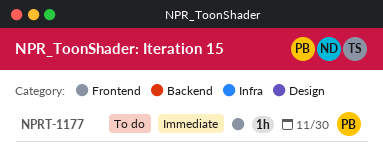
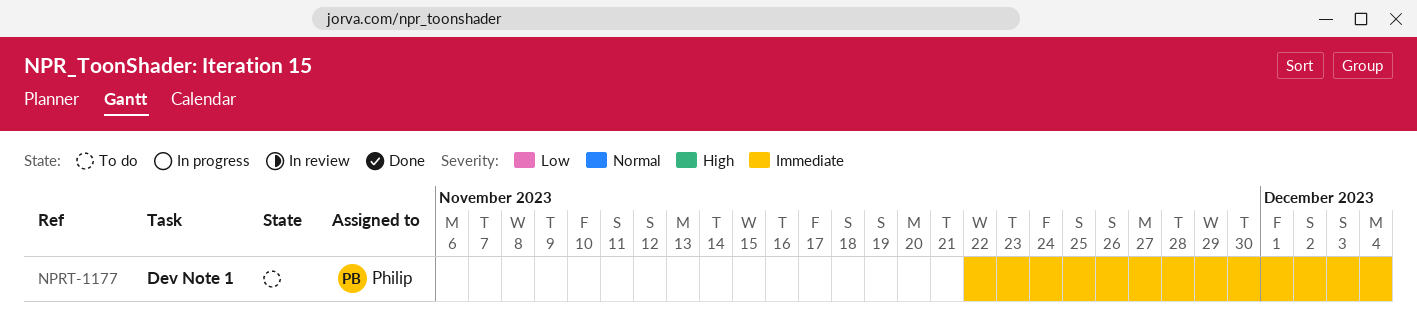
NPRT-1177, due: Nov 30 -> Dec 4

